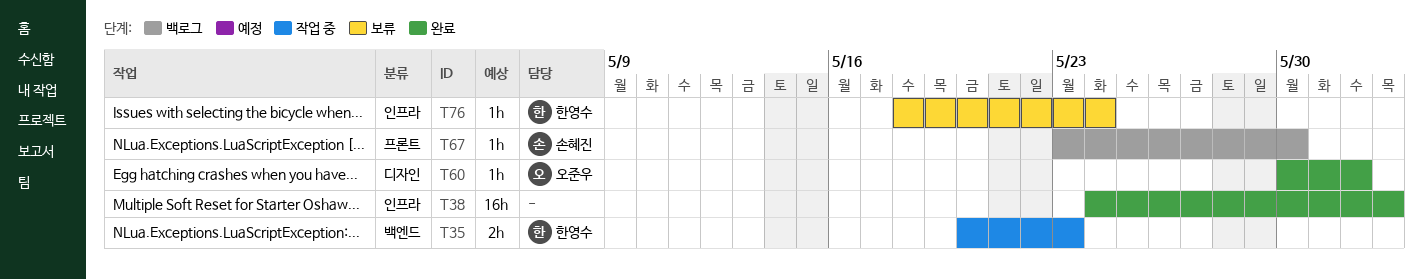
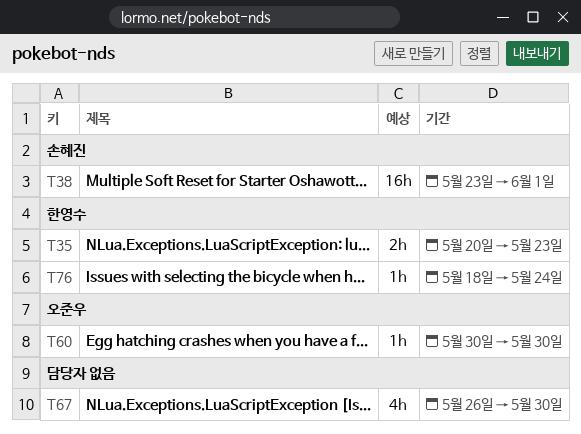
T38, owner: none -> 손혜진
T38, start: May 24 -> May 23
T38, due: Jun 2 -> Jun 1
T60, due: Jun 1 -> May 30
T67, owner: 손혜진 -> none
T67, estimate: 1h -> 4h
T67, start: May 23 -> May 26

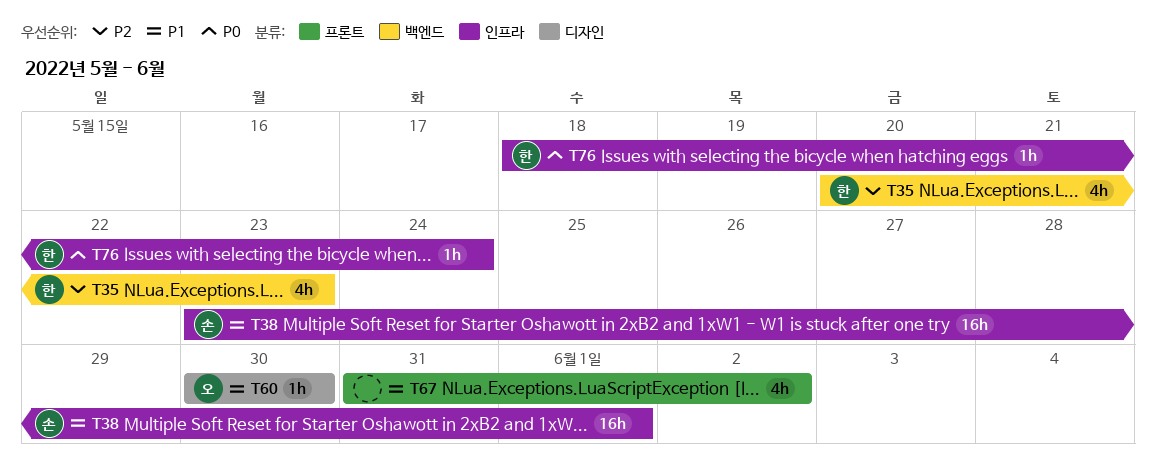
T35, estimate: 2h -> 4h
T67, start: May 26 -> May 31
T67, due: May 30 -> Jun 2

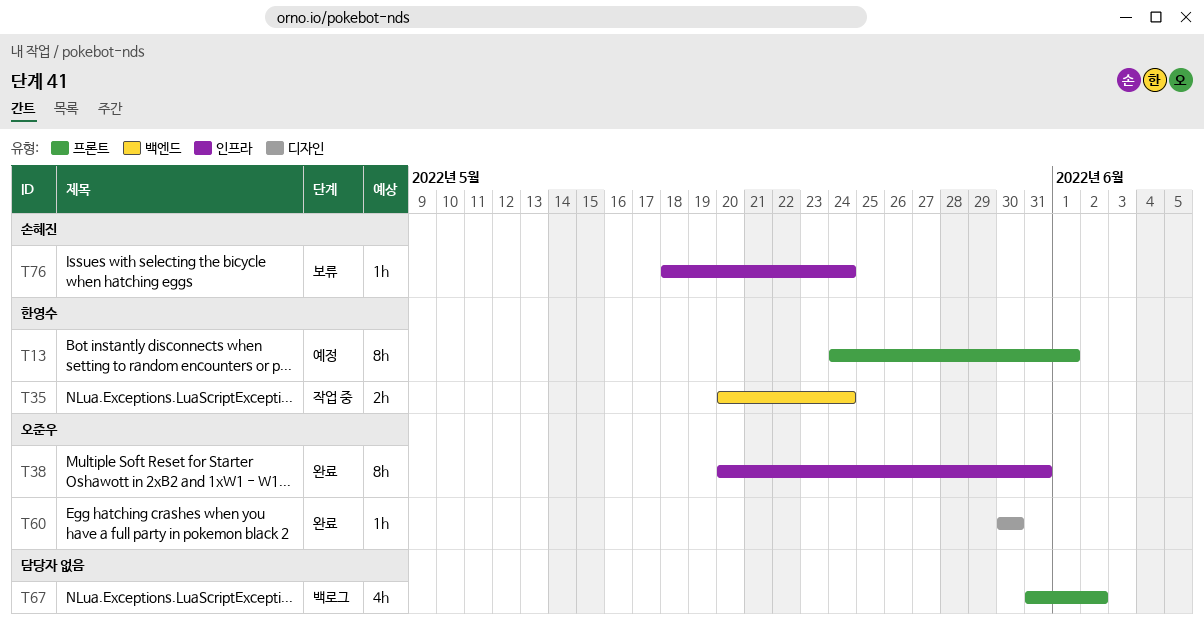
T13: none -> present
T35, estimate: 4h -> 2h
T35, due: May 23 -> May 24
T38, owner: 손혜진 -> 오준우
T38, estimate: 16h -> 8h
T38, start: May 23 -> May 20
T38, due: Jun 1 -> May 31
T76, owner: 한영수 -> 손혜진

